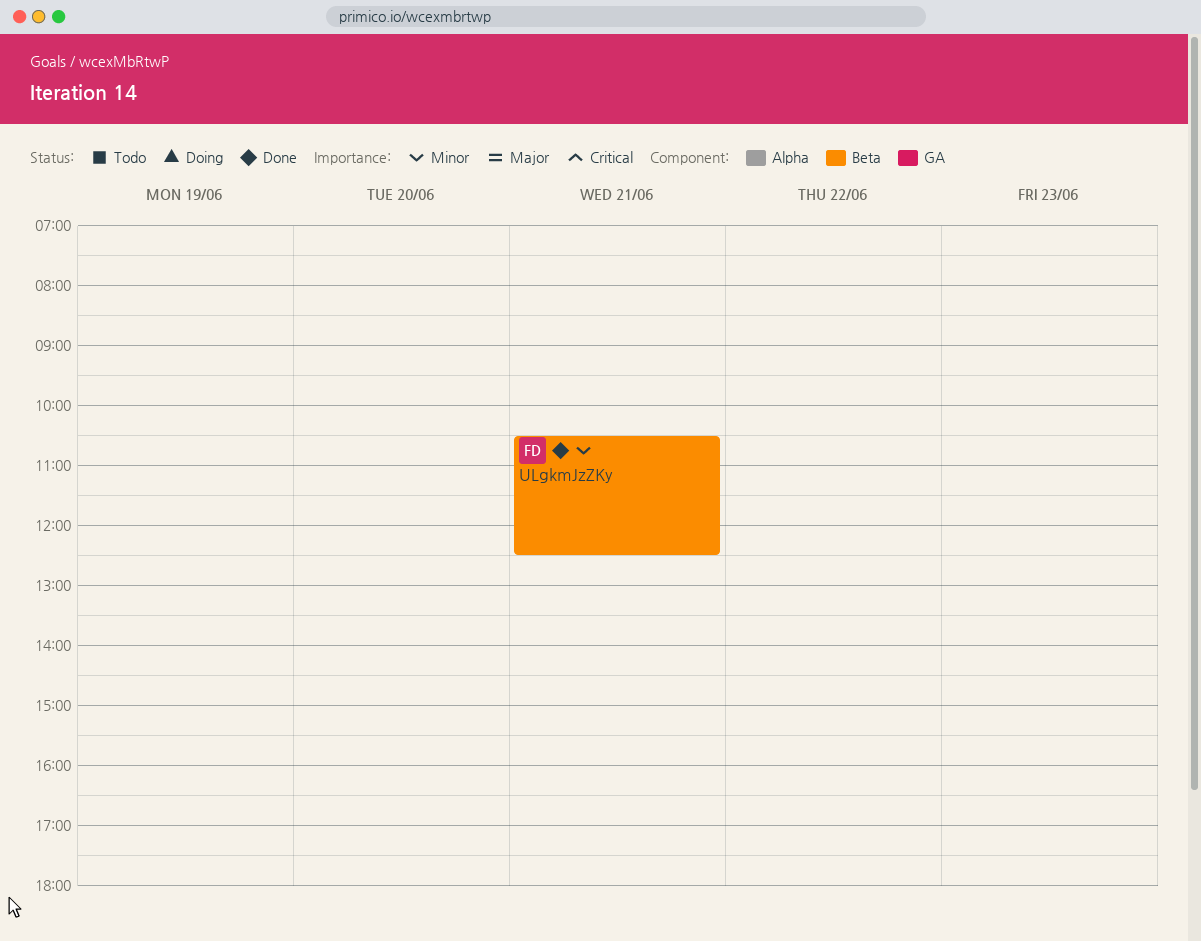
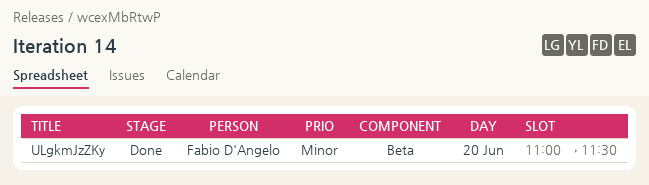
ULgkmJzZKy, day: Jun 21 -> Jun 20
ULgkmJzZKy, begins: 10:30 -> 11:00
ULgkmJzZKy, ends: 12:30 -> 11:30

